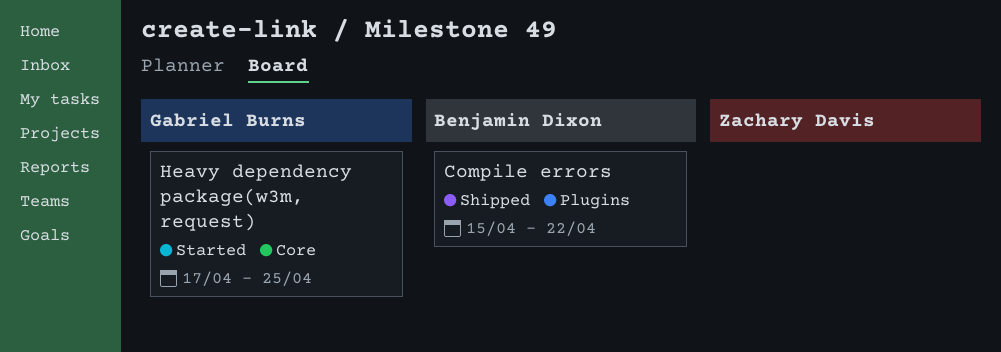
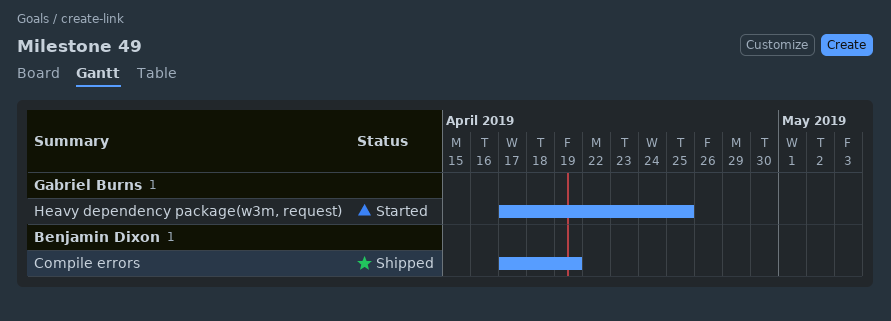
Compile errors, start: Apr 15 -> Apr 17
Compile errors, due: Apr 22 -> Apr 19

